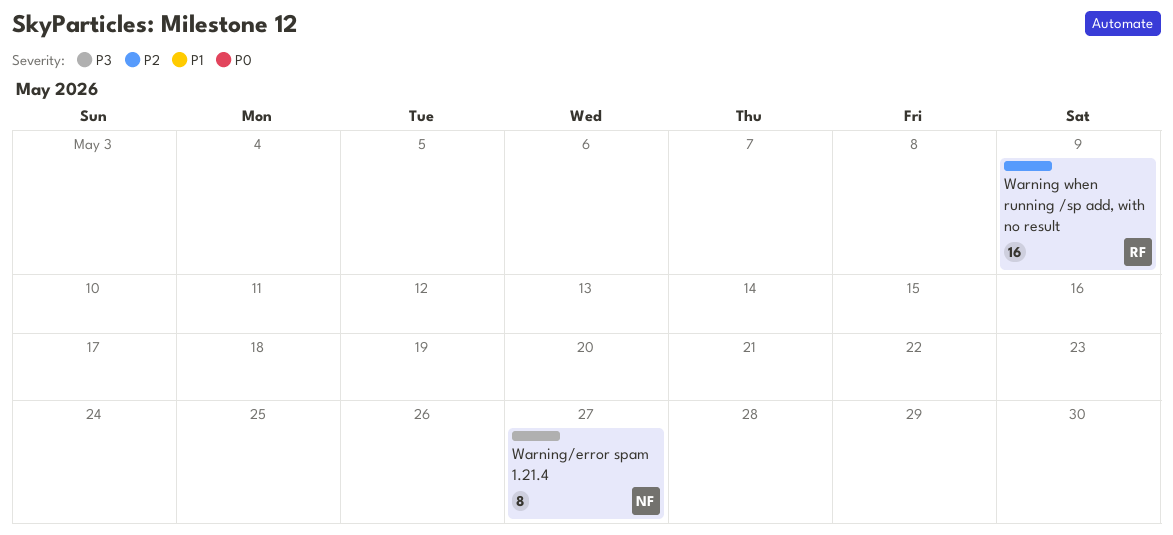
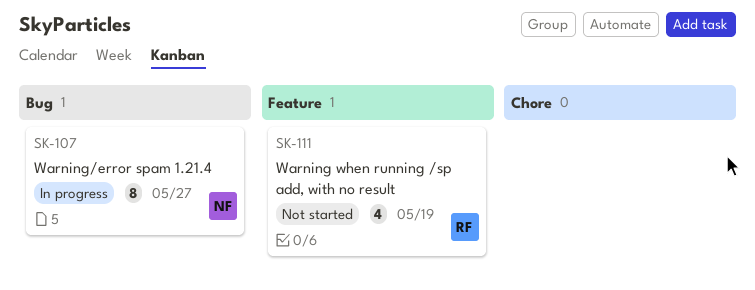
Warning when running /sp add, with no result, estimate: 16 -> 4
Warning when running /sp add, with no result, due: May 9 -> May 19

